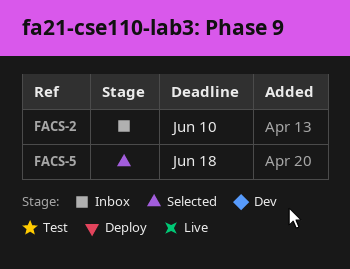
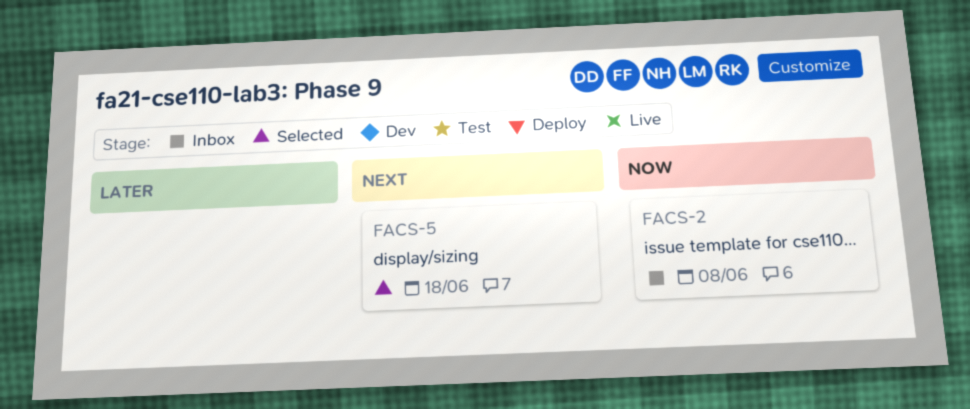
FACS-2, due: Jun 10 -> Jun 8

